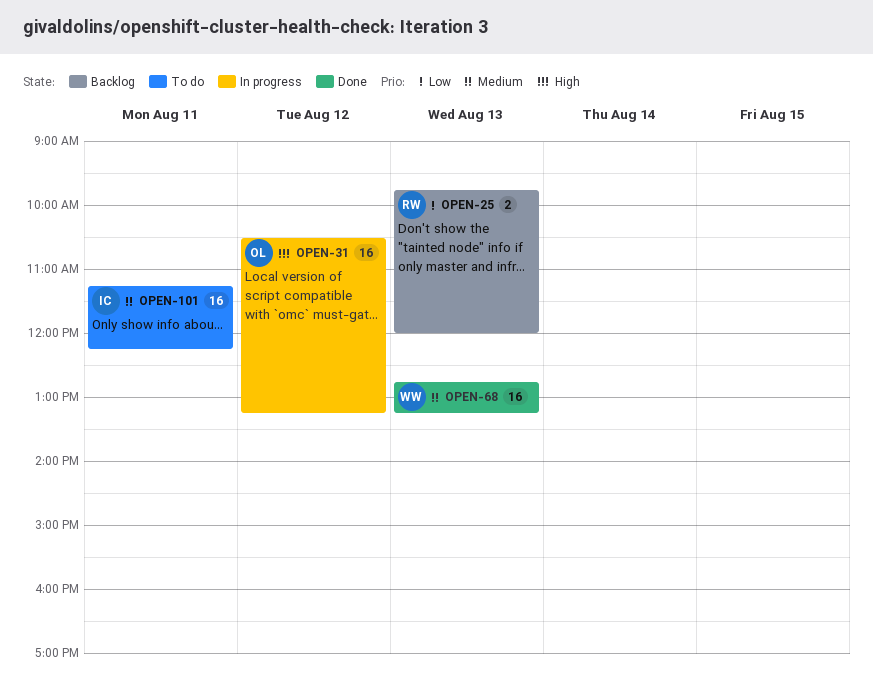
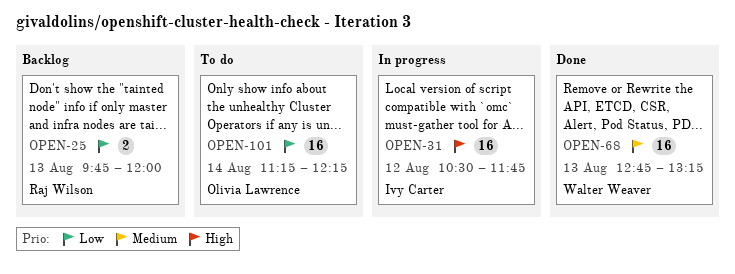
OPEN-31, owner: Olivia Lawrence -> Ivy Carter
OPEN-31, ends: 13:15 -> 11:45
OPEN-101, owner: Ivy Carter -> Olivia Lawrence
OPEN-101, priority: Medium -> Low
OPEN-101, day: Aug 11 -> Aug 14

